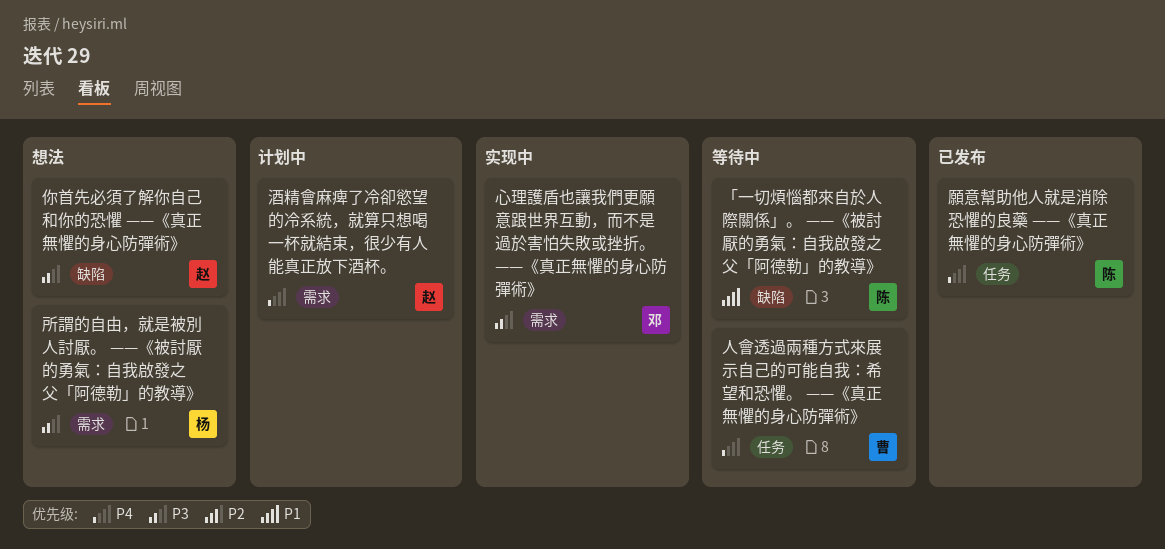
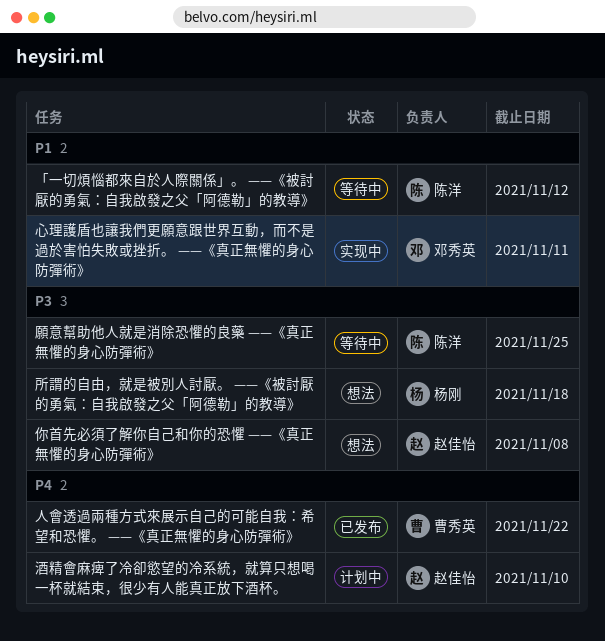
人會透過兩種方式來展示自己的可能自我：希望和恐懼。 ——《真正無懼的身心防彈術》, status: 等待中 -> 已发布
心理護盾也讓我們更願意跟世界互動，而不是過於害怕失敗或挫折。 ——《真正無懼的身心防彈術》, priority: P3 -> P1
願意幫助他人就是消除恐懼的良藥 ——《真正無懼的身心防彈術》, status: 已发布 -> 等待中
願意幫助他人就是消除恐懼的良藥 ——《真正無懼的身心防彈術》, priority: P4 -> P3

